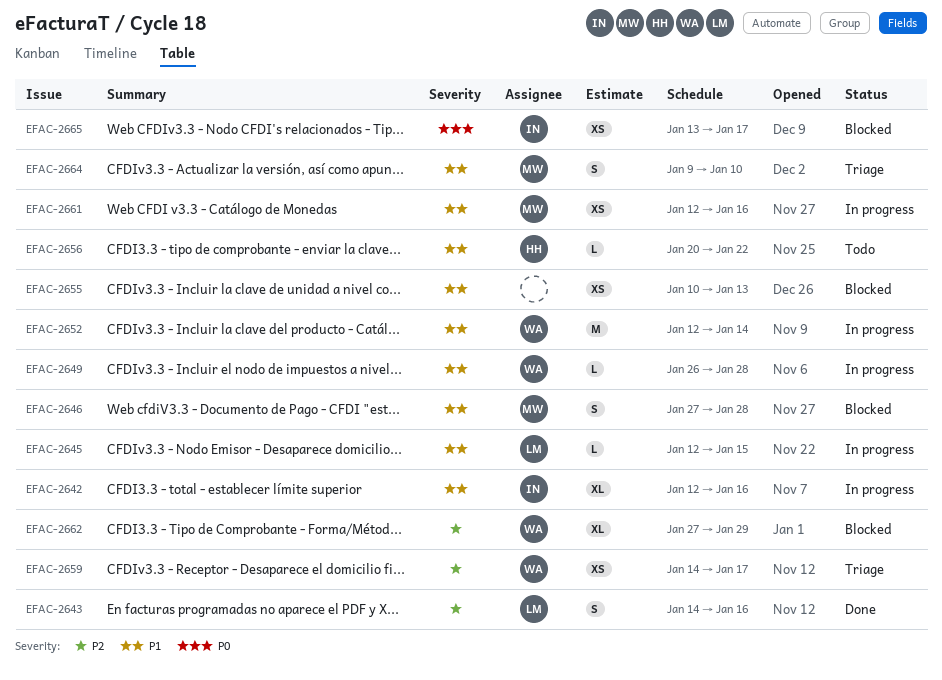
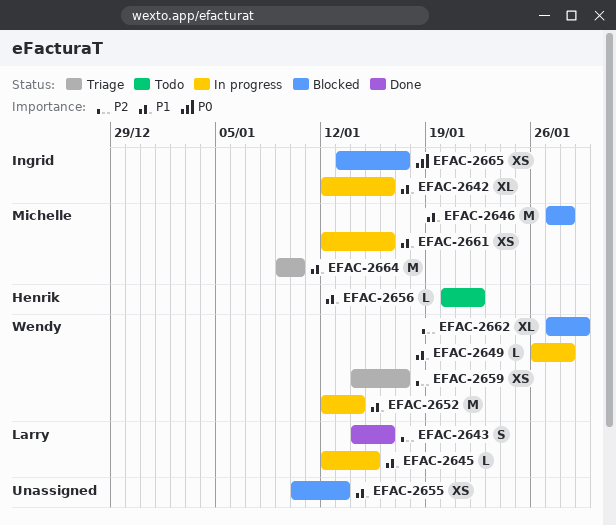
EFAC-2646, estimate: S -> M
EFAC-2664, estimate: S -> M

